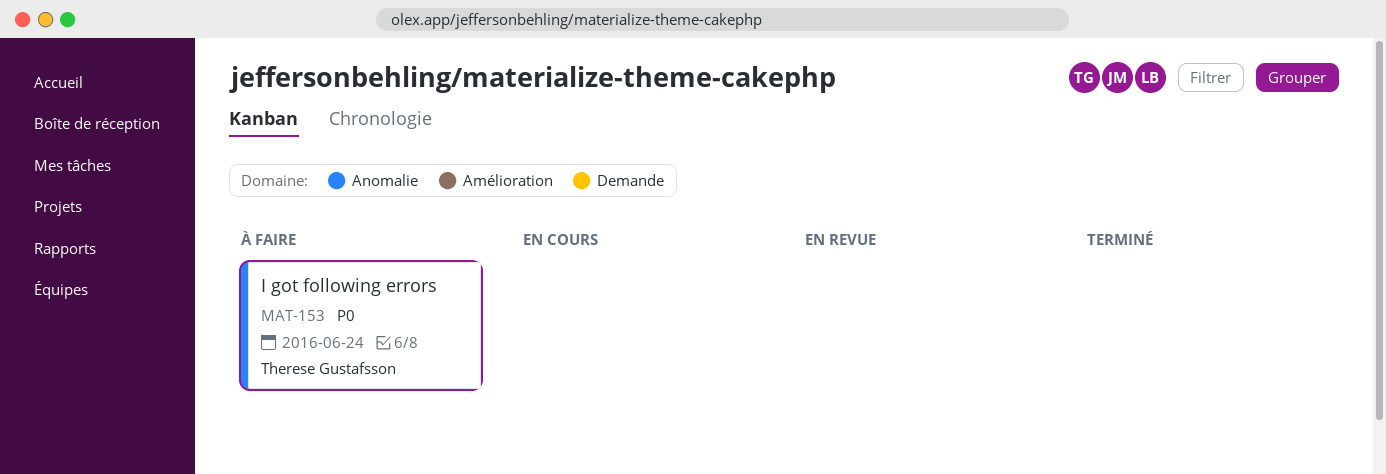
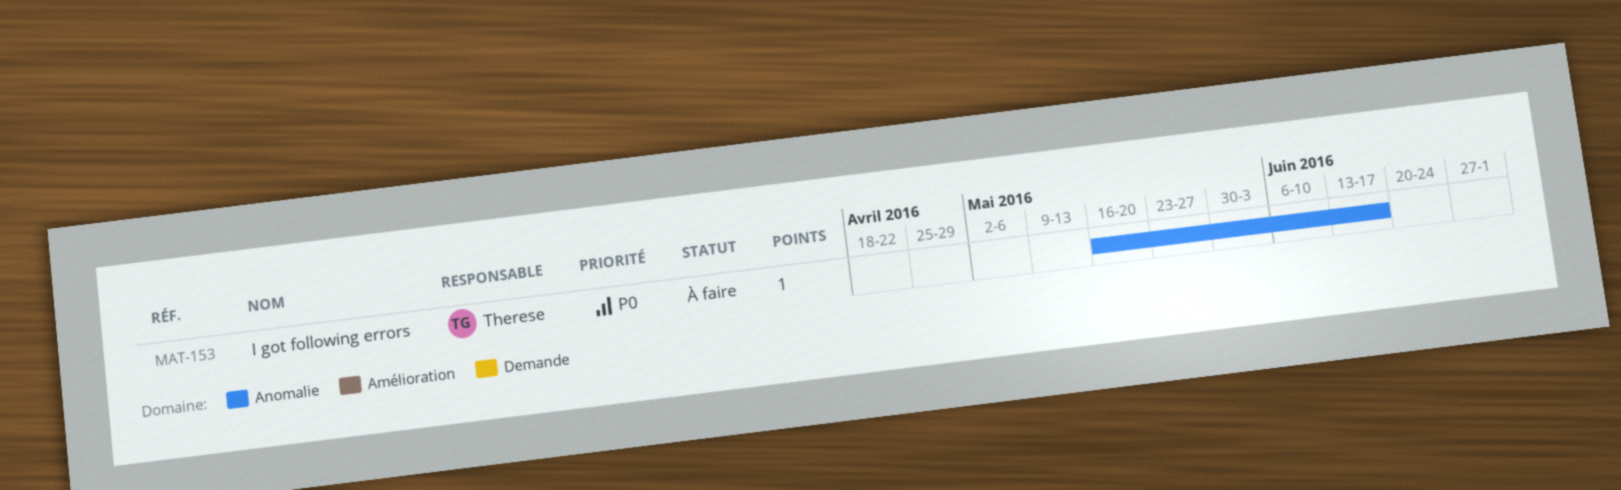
MAT-153, due: Jun 24 -> Jun 17

